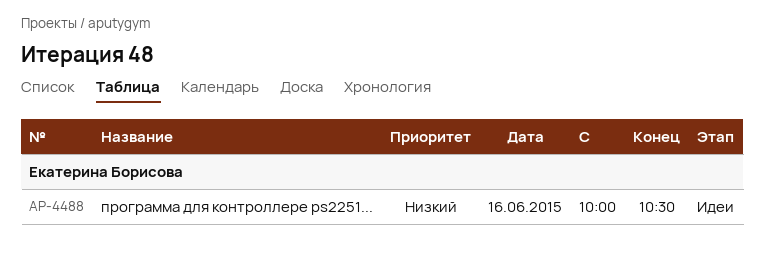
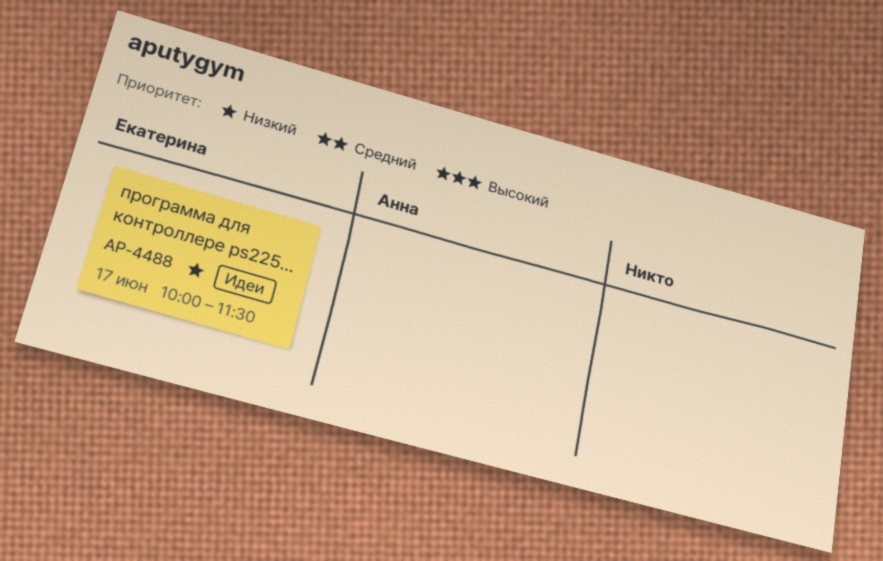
AP-4488, day: Jun 16 -> Jun 17
AP-4488, ends: 10:30 -> 11:30

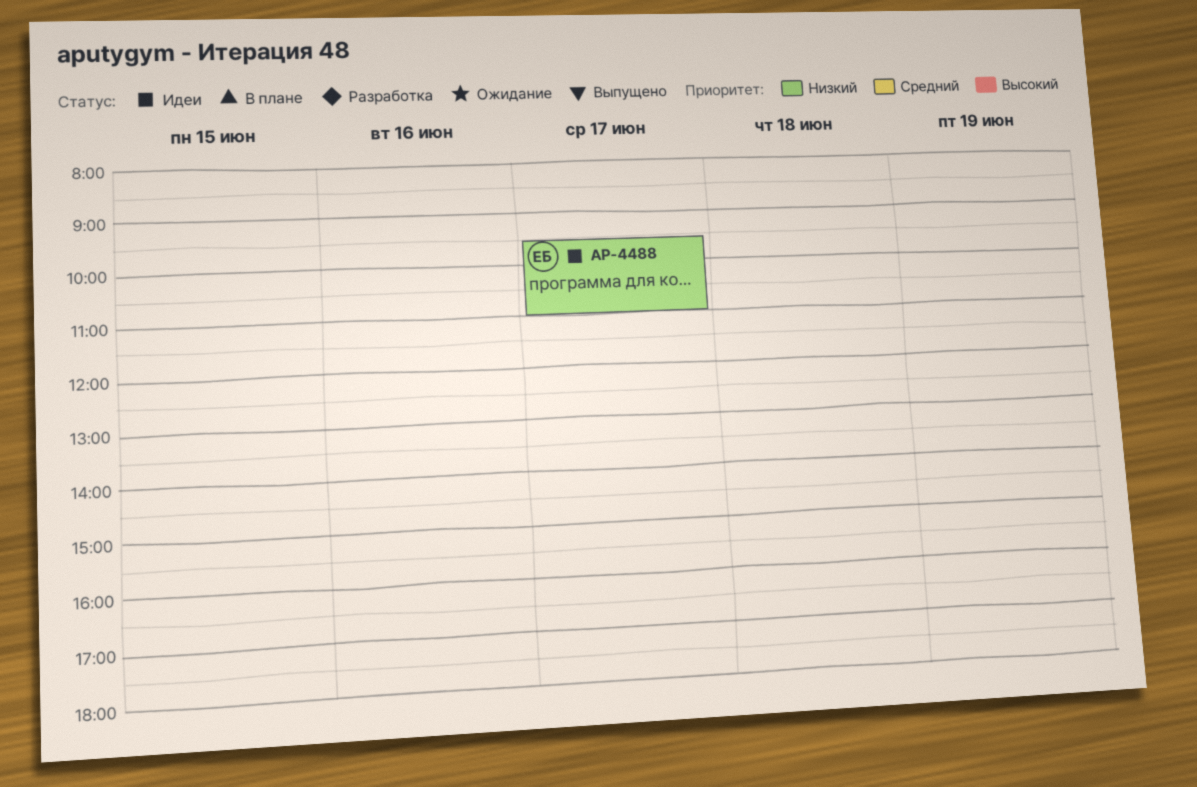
AP-4488, begins: 10:00 -> 09:30
AP-4488, ends: 11:30 -> 11:00

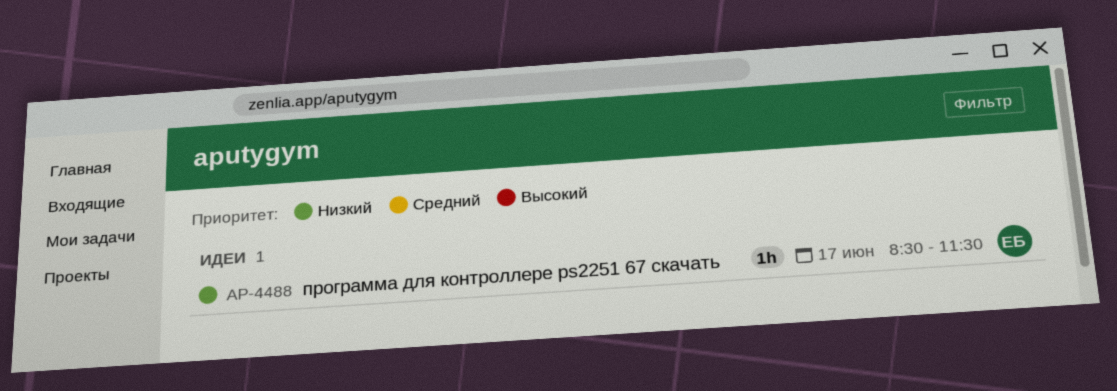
AP-4488, begins: 09:30 -> 08:30
AP-4488, ends: 11:00 -> 11:30

